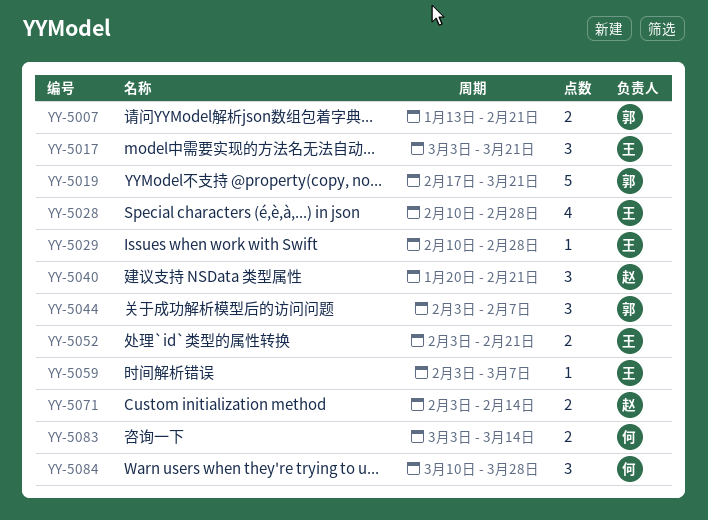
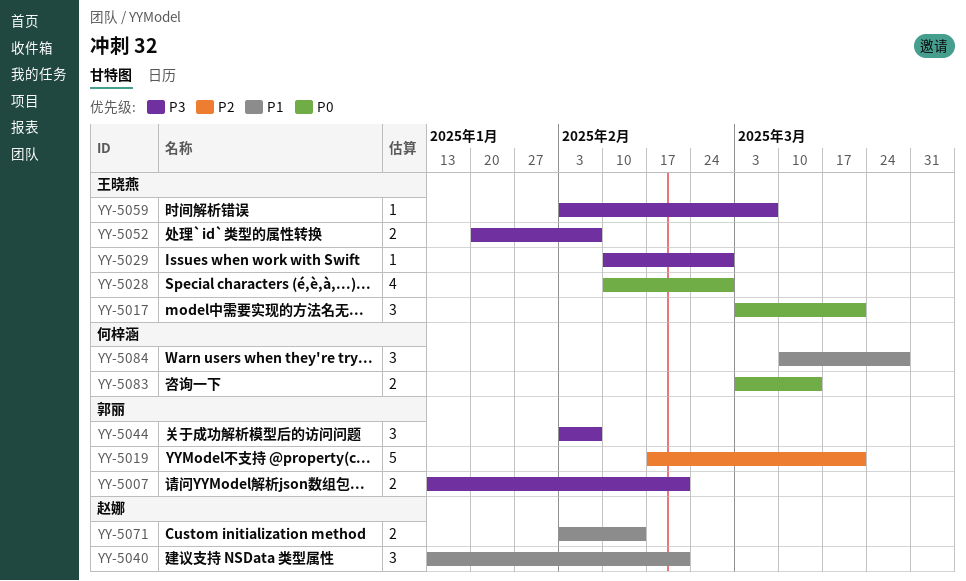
YY-5040, start: Jan 20 -> Jan 13
YY-5052, start: Feb 3 -> Jan 20
YY-5052, due: Feb 21 -> Feb 7

